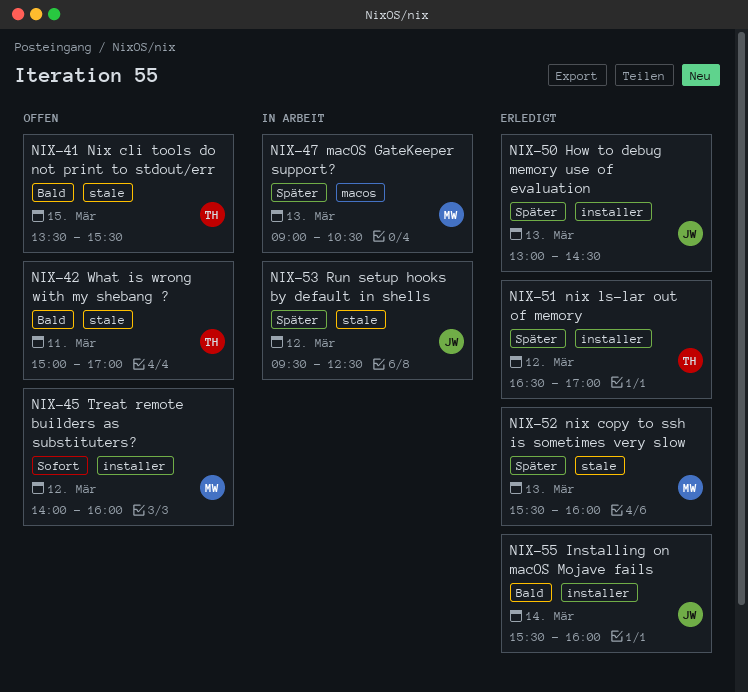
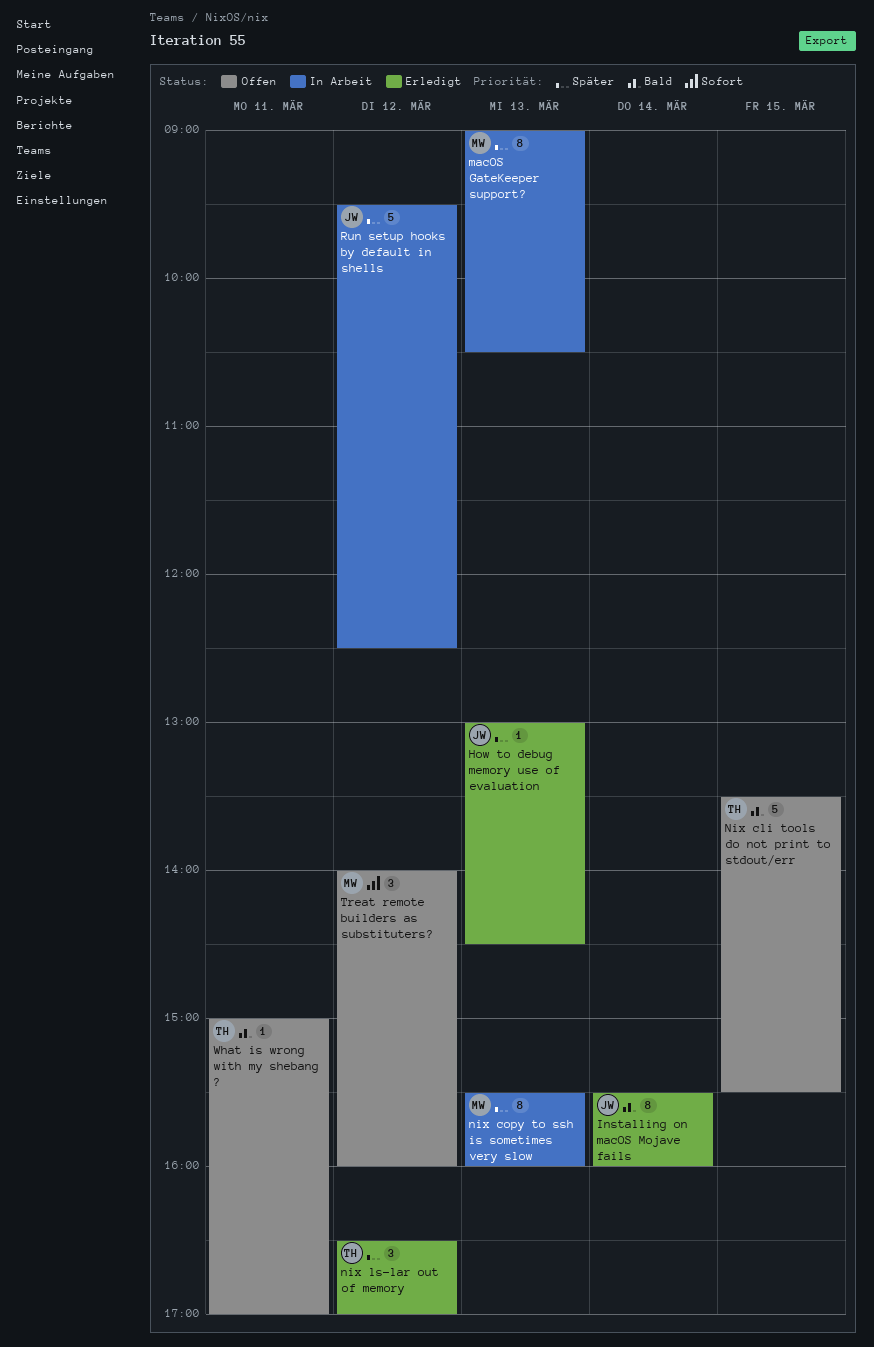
nix copy to ssh is sometimes very slow, status: Erledigt -> In Arbeit

